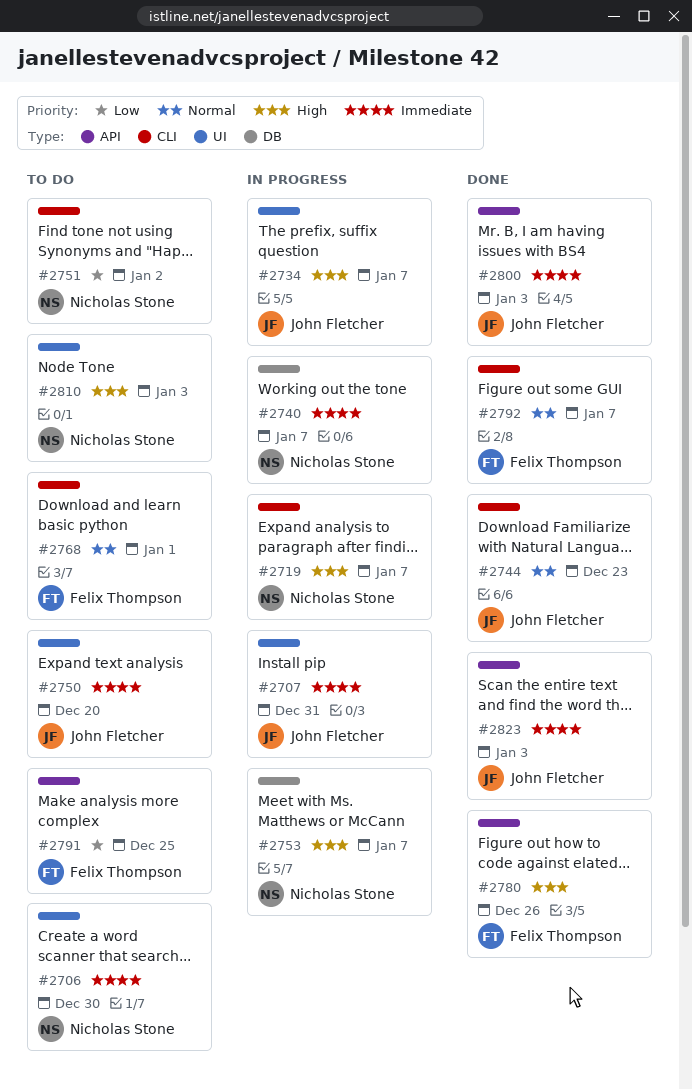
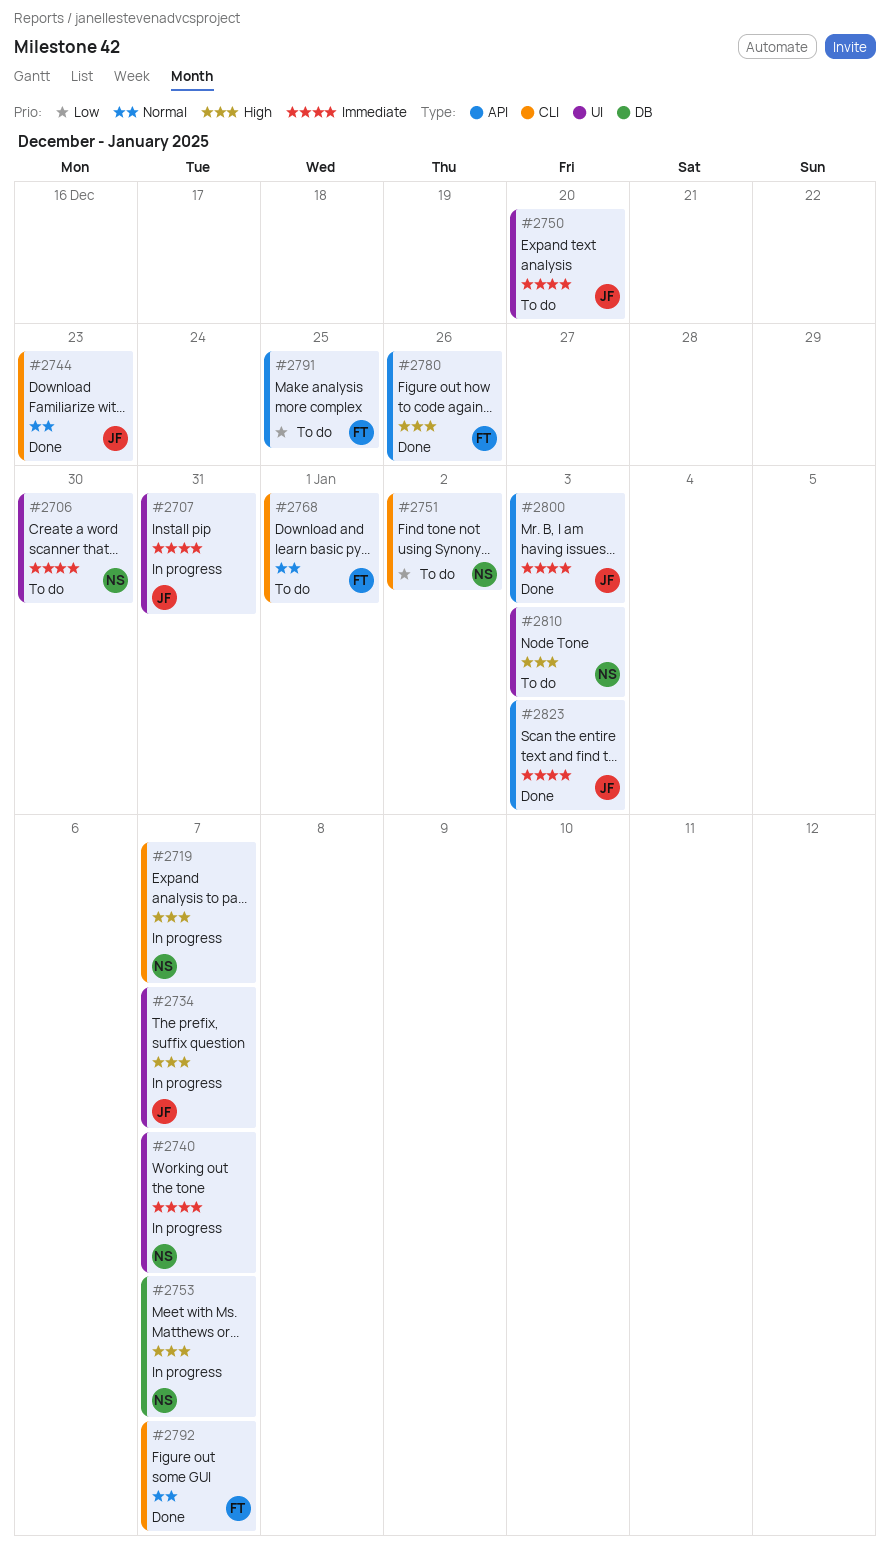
#2740, label: DB -> UI

